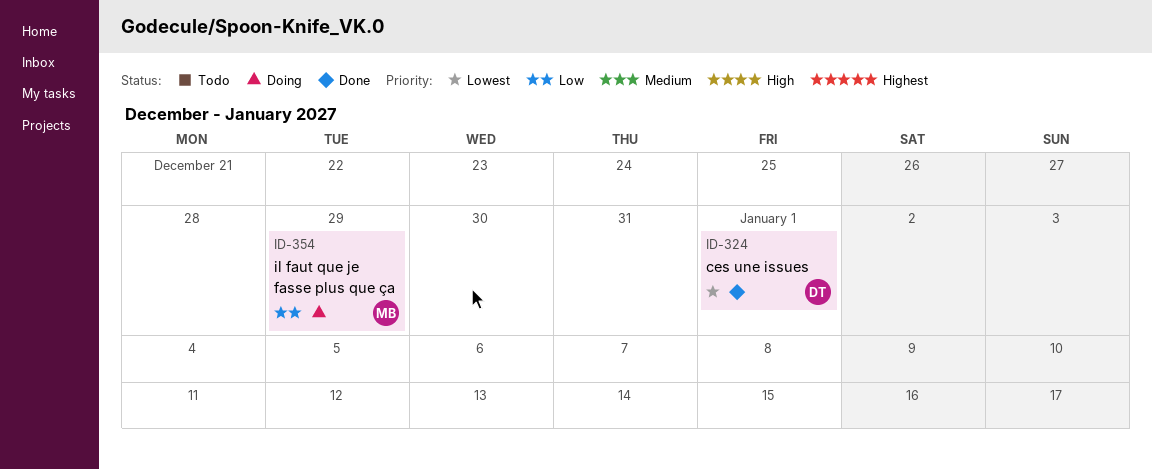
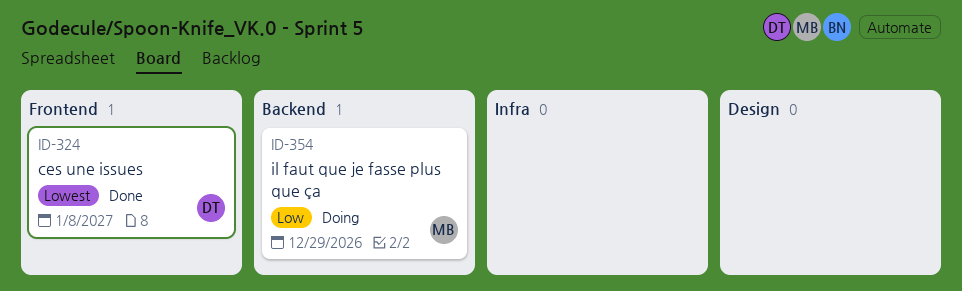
ID-324, due: Jan 1 -> Jan 8

